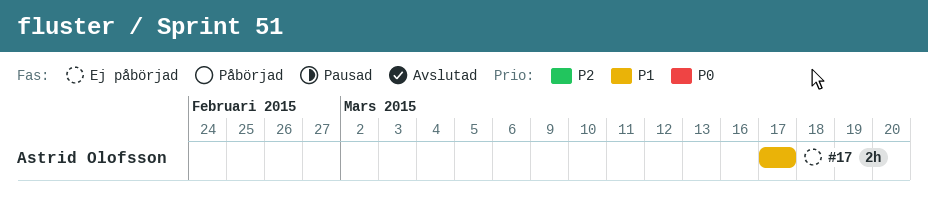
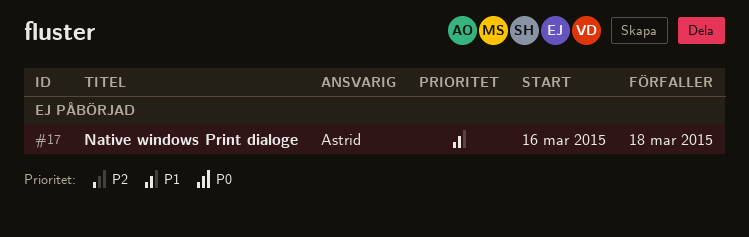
#17, start: Mar 17 -> Mar 16
#17, due: Mar 17 -> Mar 18

